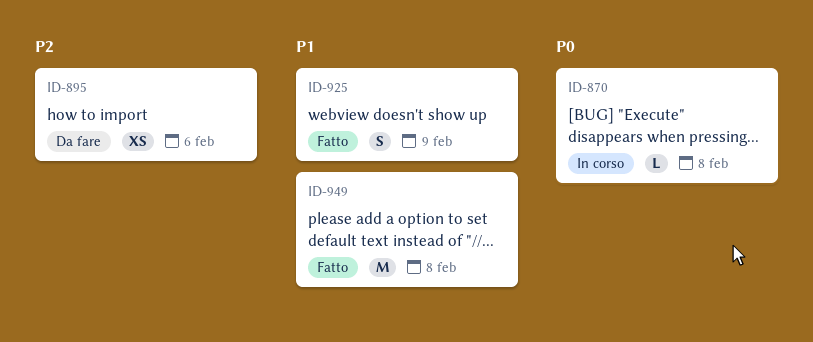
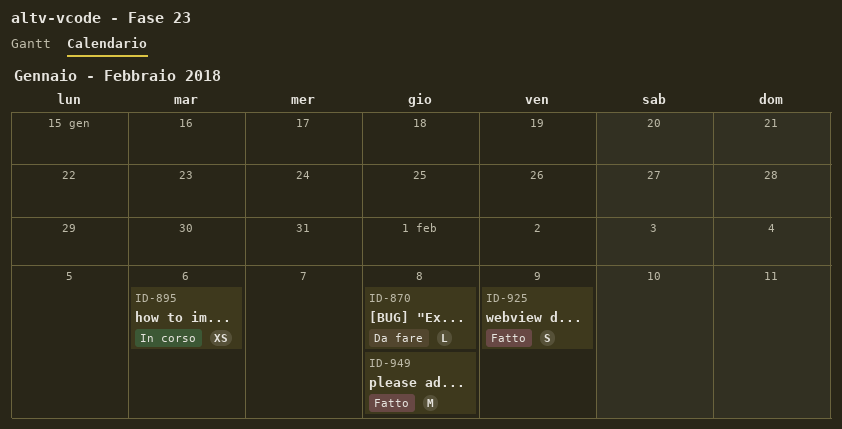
ID-870, status: In corso -> Da fare
ID-895, status: Da fare -> In corso

